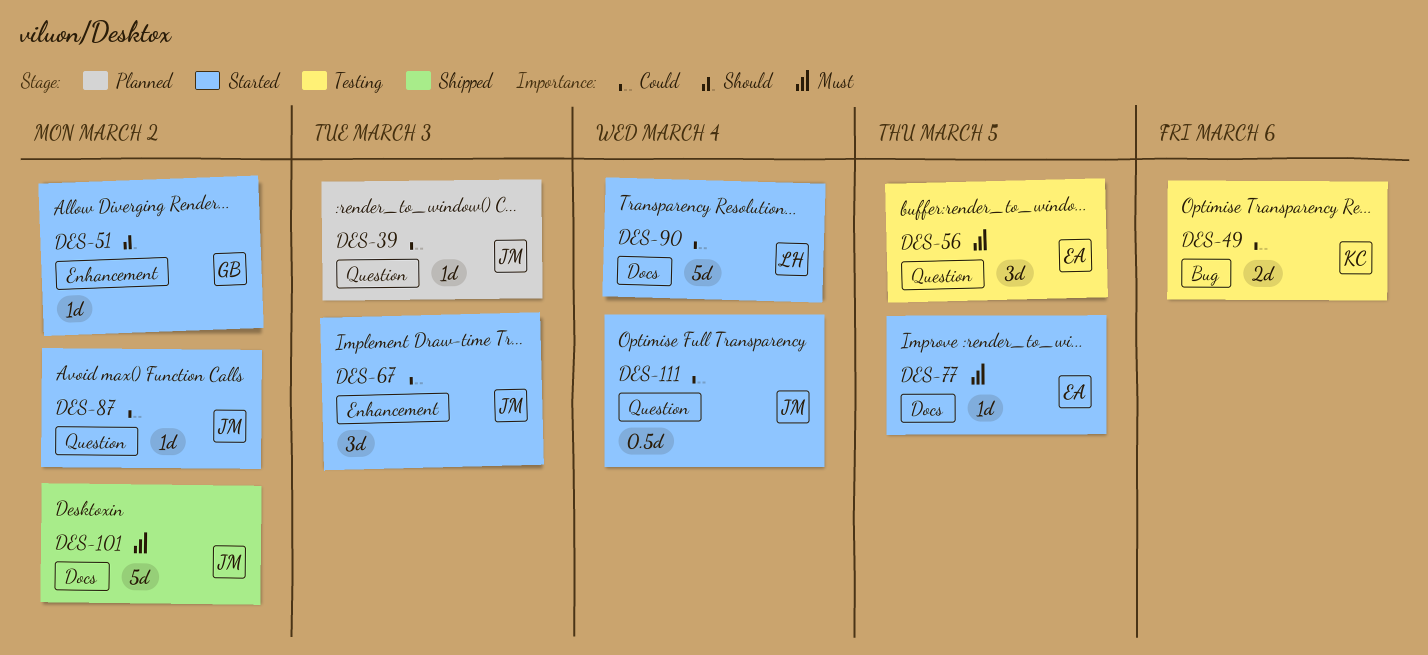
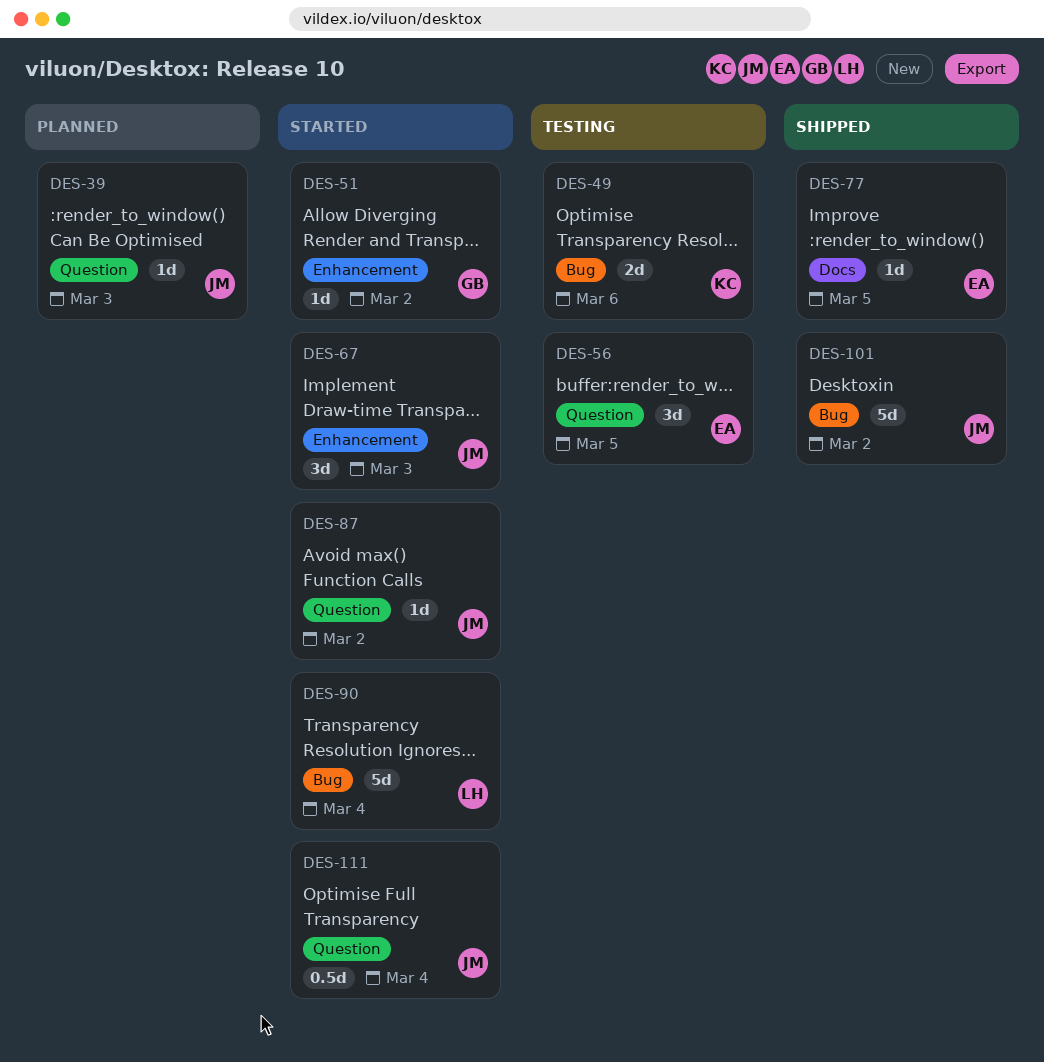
DES-77, status: Started -> Shipped
DES-90, label: Docs -> Bug
DES-101, label: Docs -> Bug

